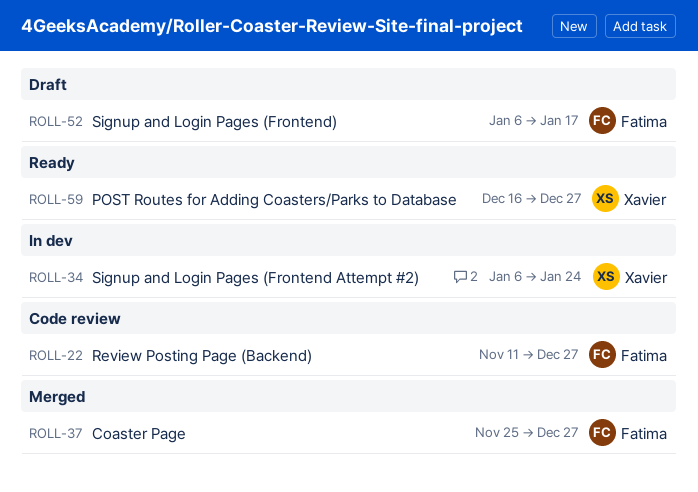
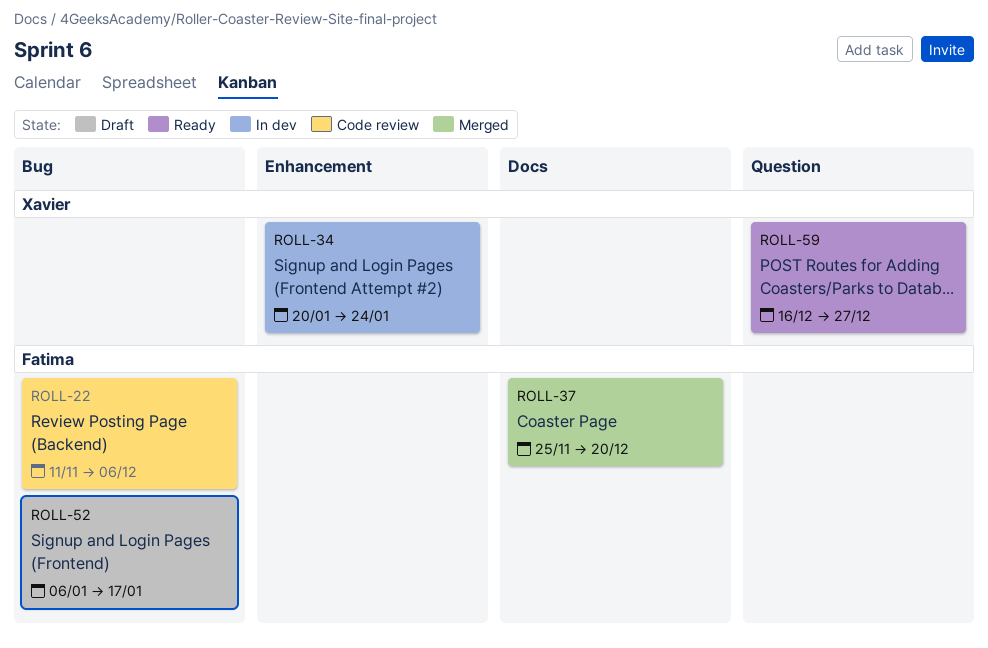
ROLL-22, due: Dec 27 -> Dec 6
ROLL-34, start: Jan 6 -> Jan 20
ROLL-37, due: Dec 27 -> Dec 20

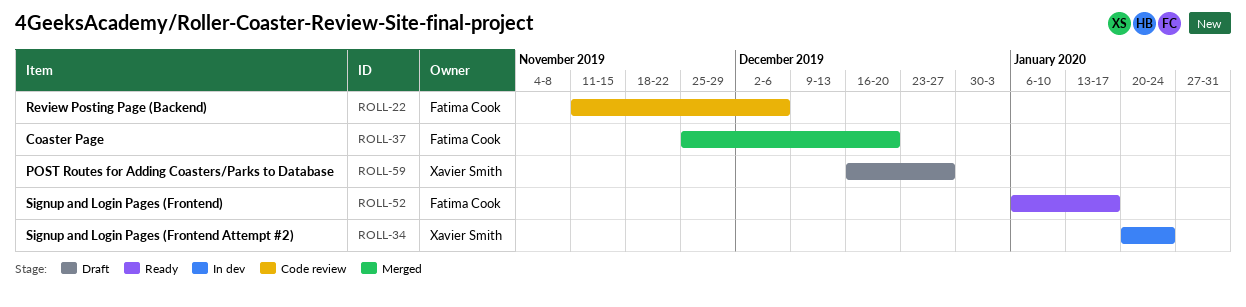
ROLL-52, status: Draft -> Ready
ROLL-59, status: Ready -> Draft

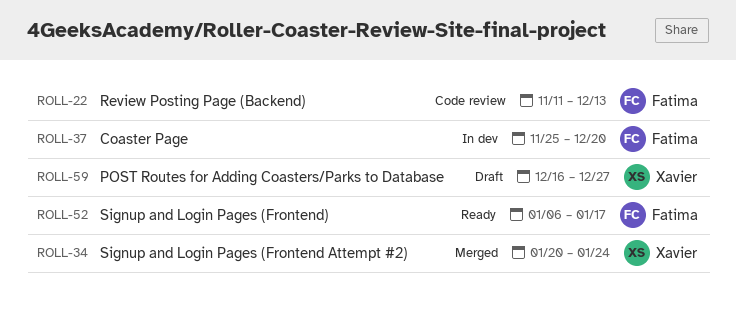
ROLL-22, due: Dec 6 -> Dec 13
ROLL-34, status: In dev -> Merged
ROLL-37, status: Merged -> In dev

